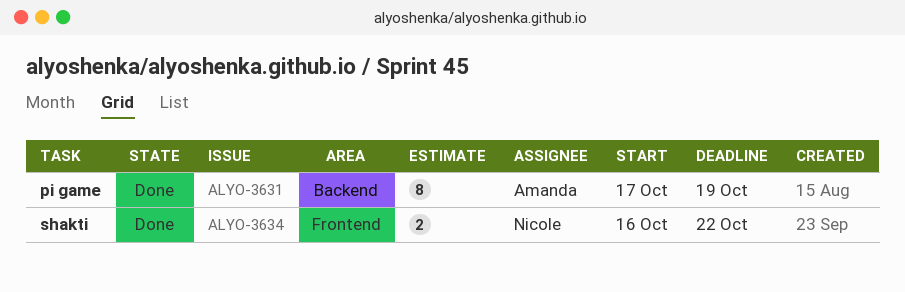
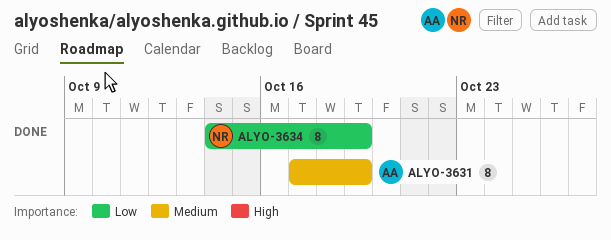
ALYO-3634, estimate: 2 -> 8
ALYO-3634, start: Oct 16 -> Oct 14
ALYO-3634, due: Oct 22 -> Oct 19

